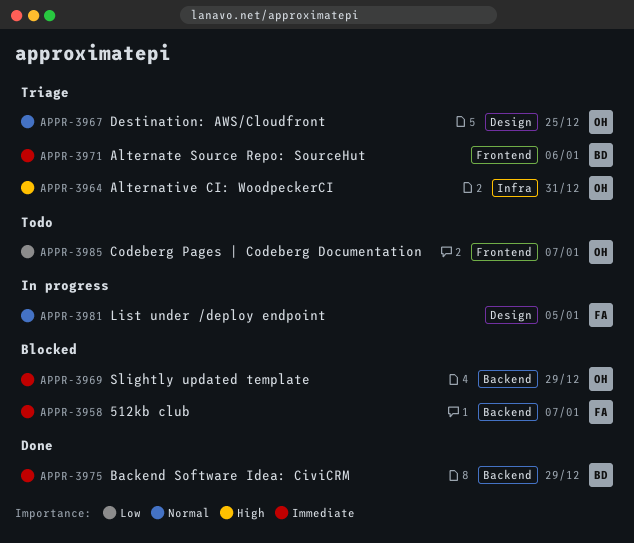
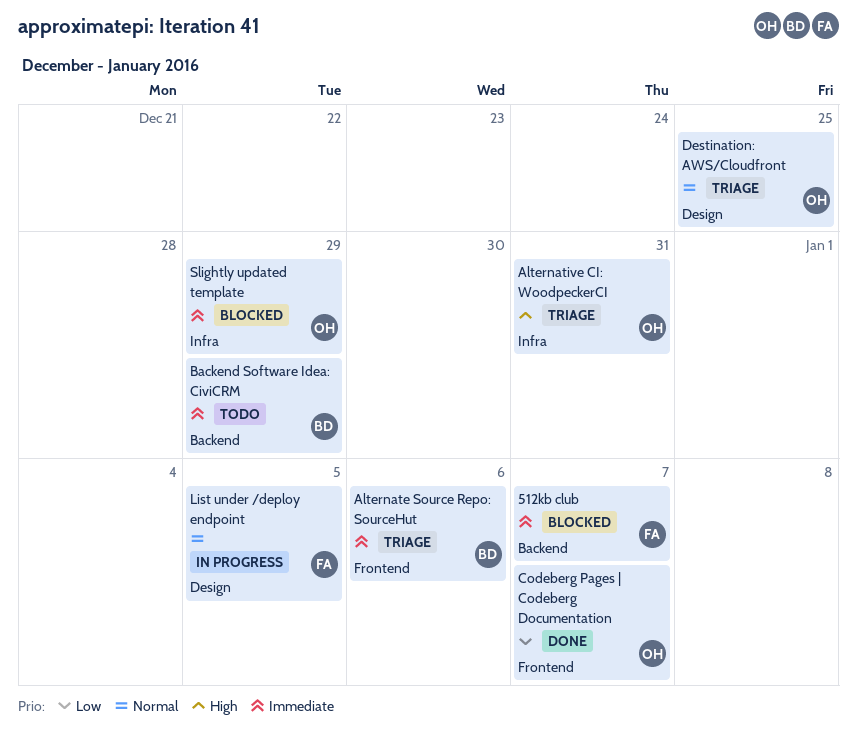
Backend Software Idea: CiviCRM, status: Done -> Todo
Codeberg Pages | Codeberg Documentation, status: Todo -> Done
Slightly updated template, label: Backend -> Infra

